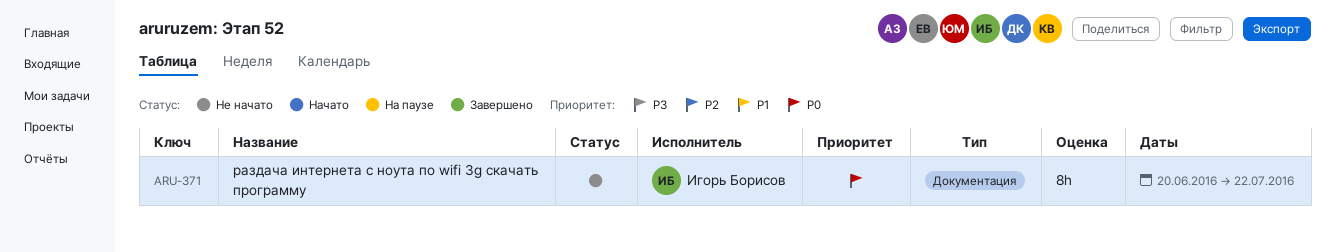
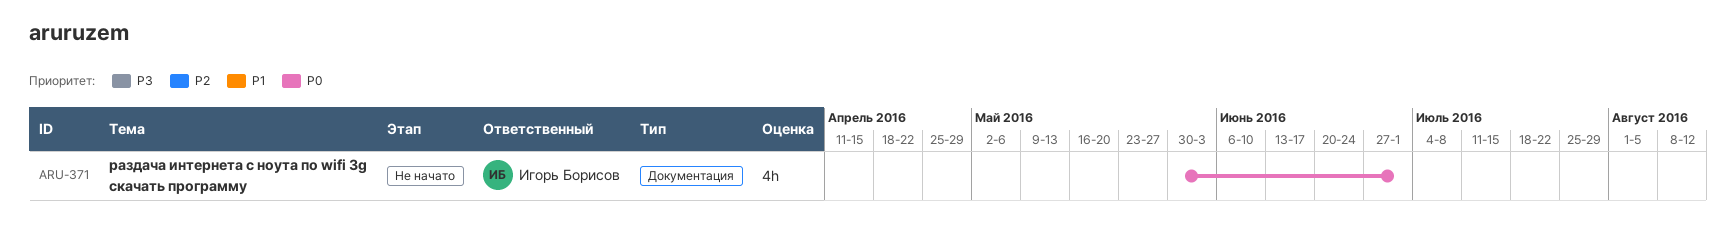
ARU-371, estimate: 8h -> 4h
ARU-371, start: Jun 20 -> May 30
ARU-371, due: Jul 22 -> Jul 1

